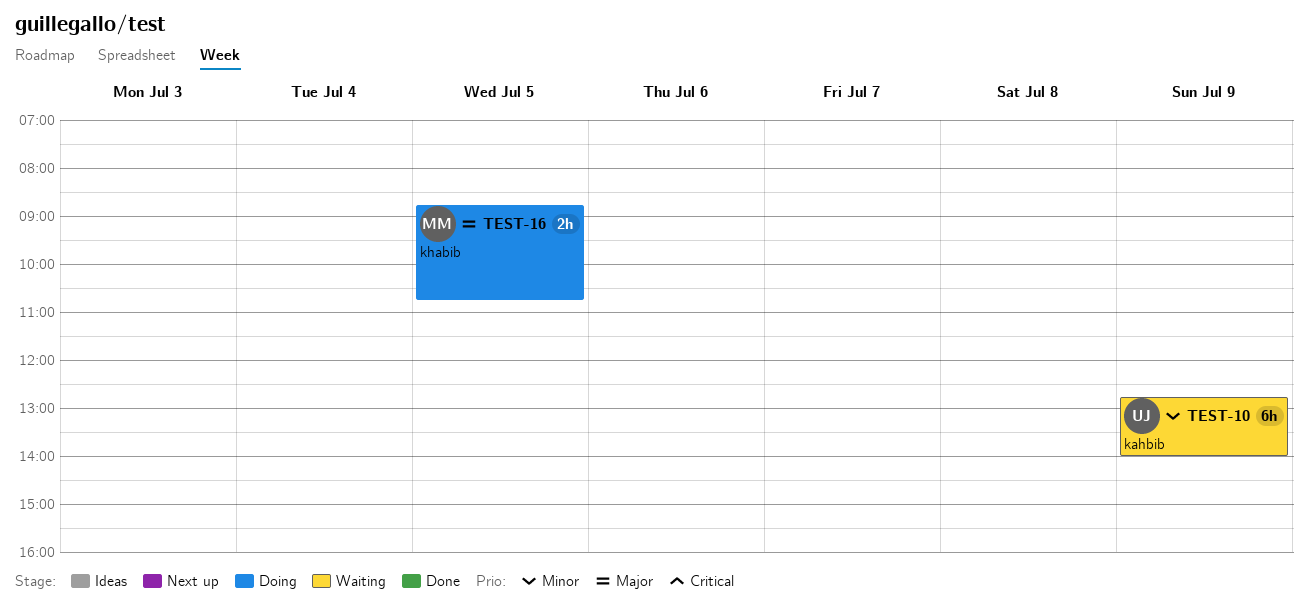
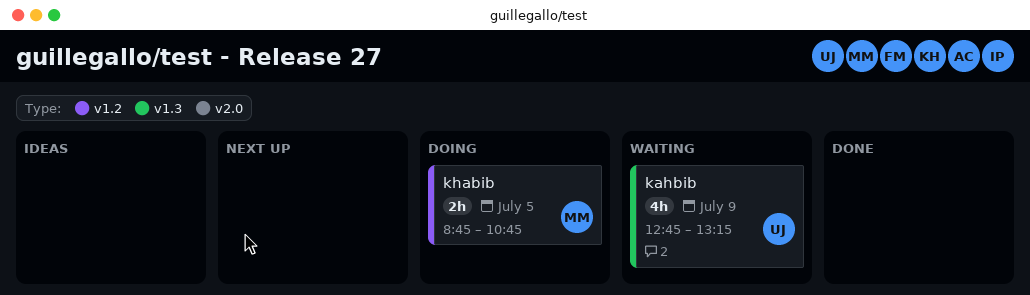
kahbib, estimate: 6h -> 4h
kahbib, ends: 14:00 -> 13:15

